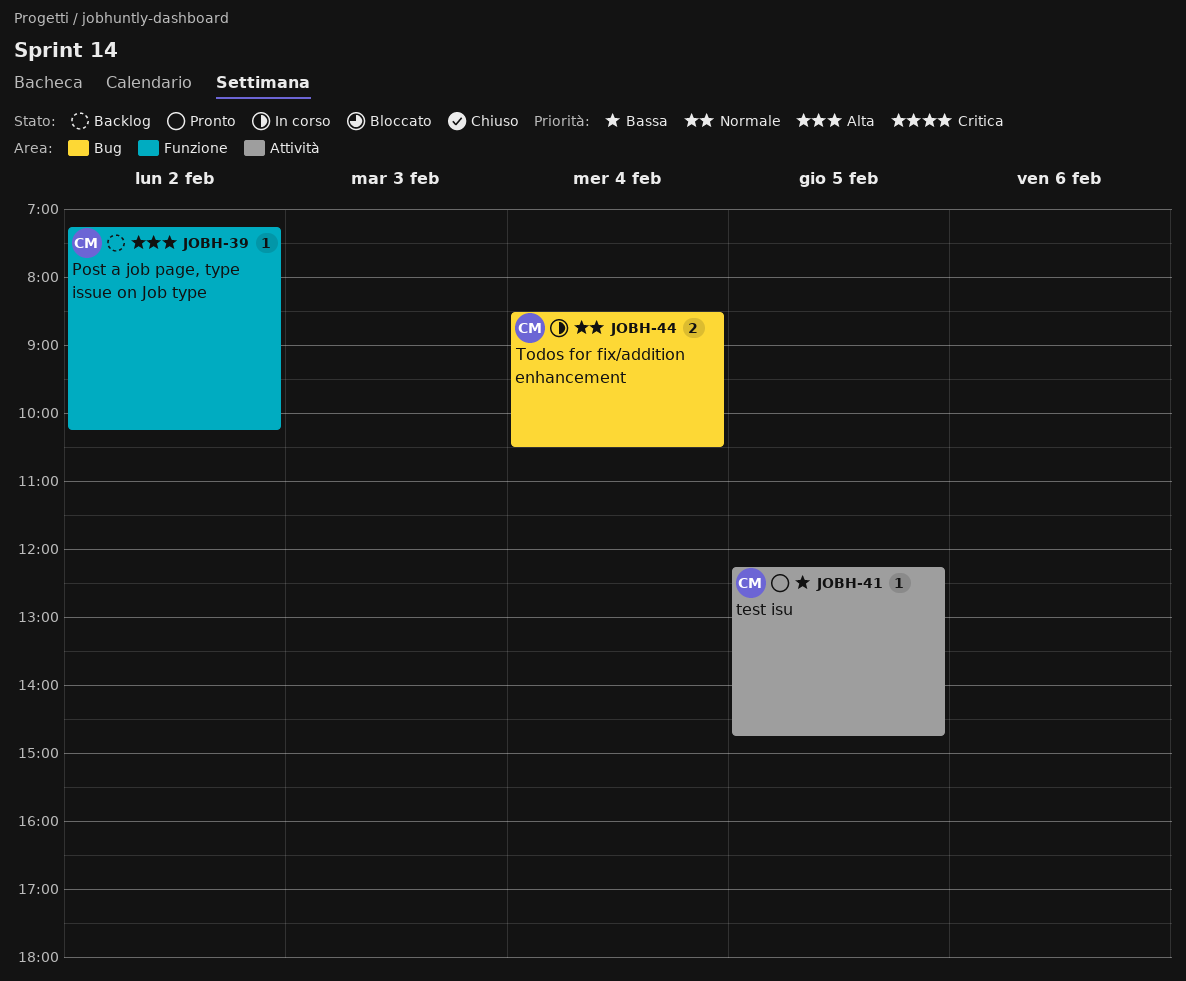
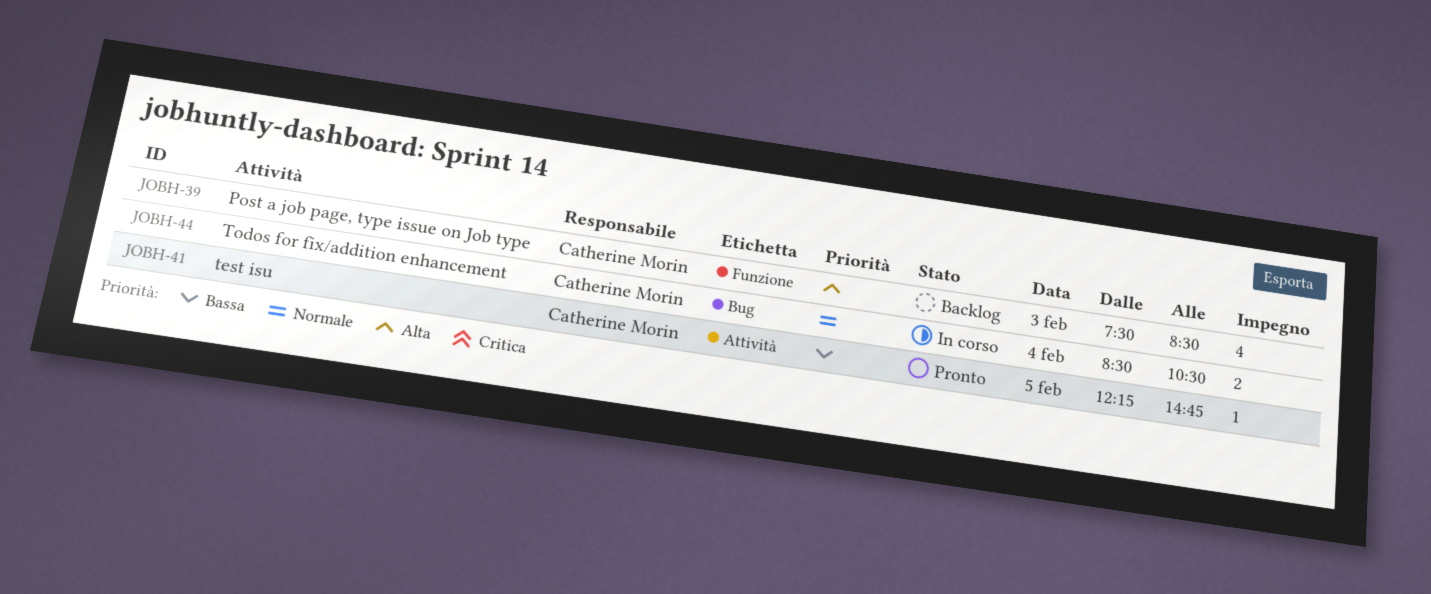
JOBH-39, estimate: 1 -> 4
JOBH-39, day: Feb 2 -> Feb 3
JOBH-39, begins: 07:15 -> 07:30
JOBH-39, ends: 10:15 -> 08:30

